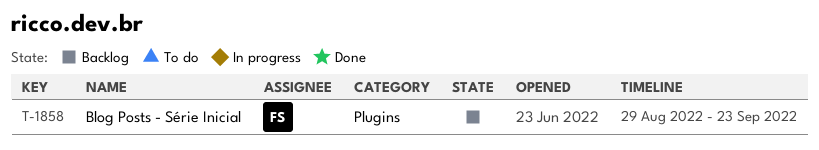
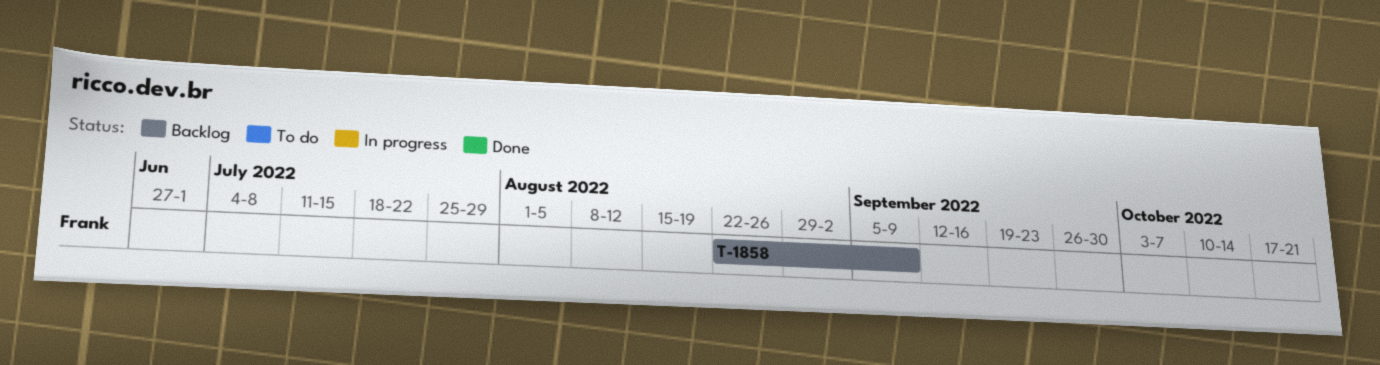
T-1858, start: Aug 29 -> Aug 22
T-1858, due: Sep 23 -> Sep 9

